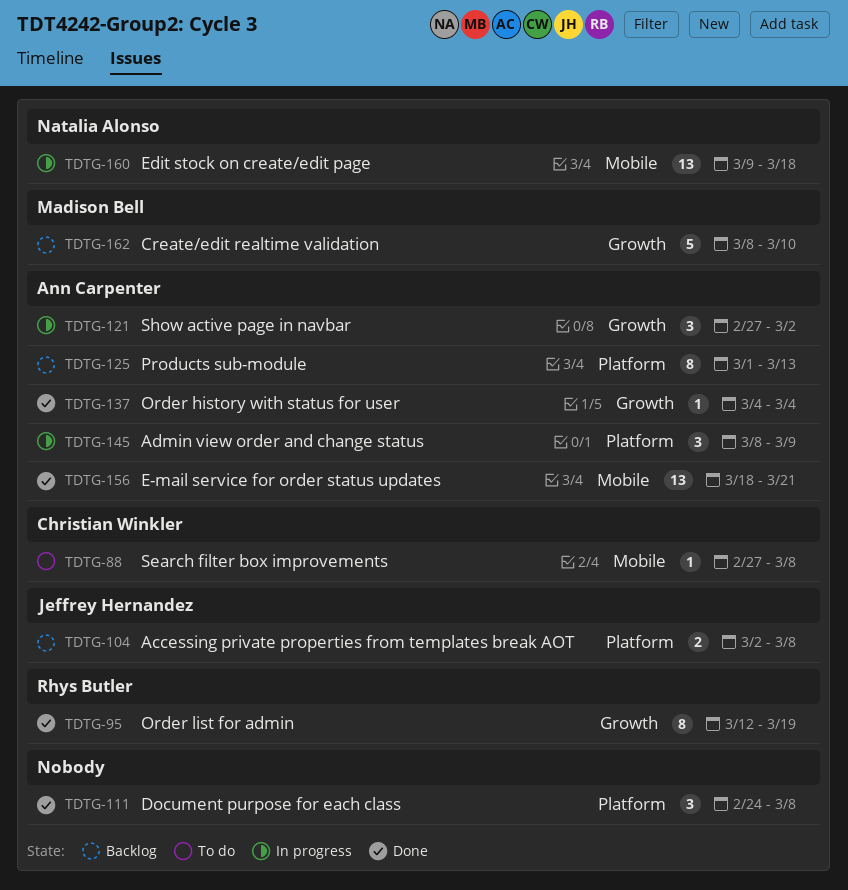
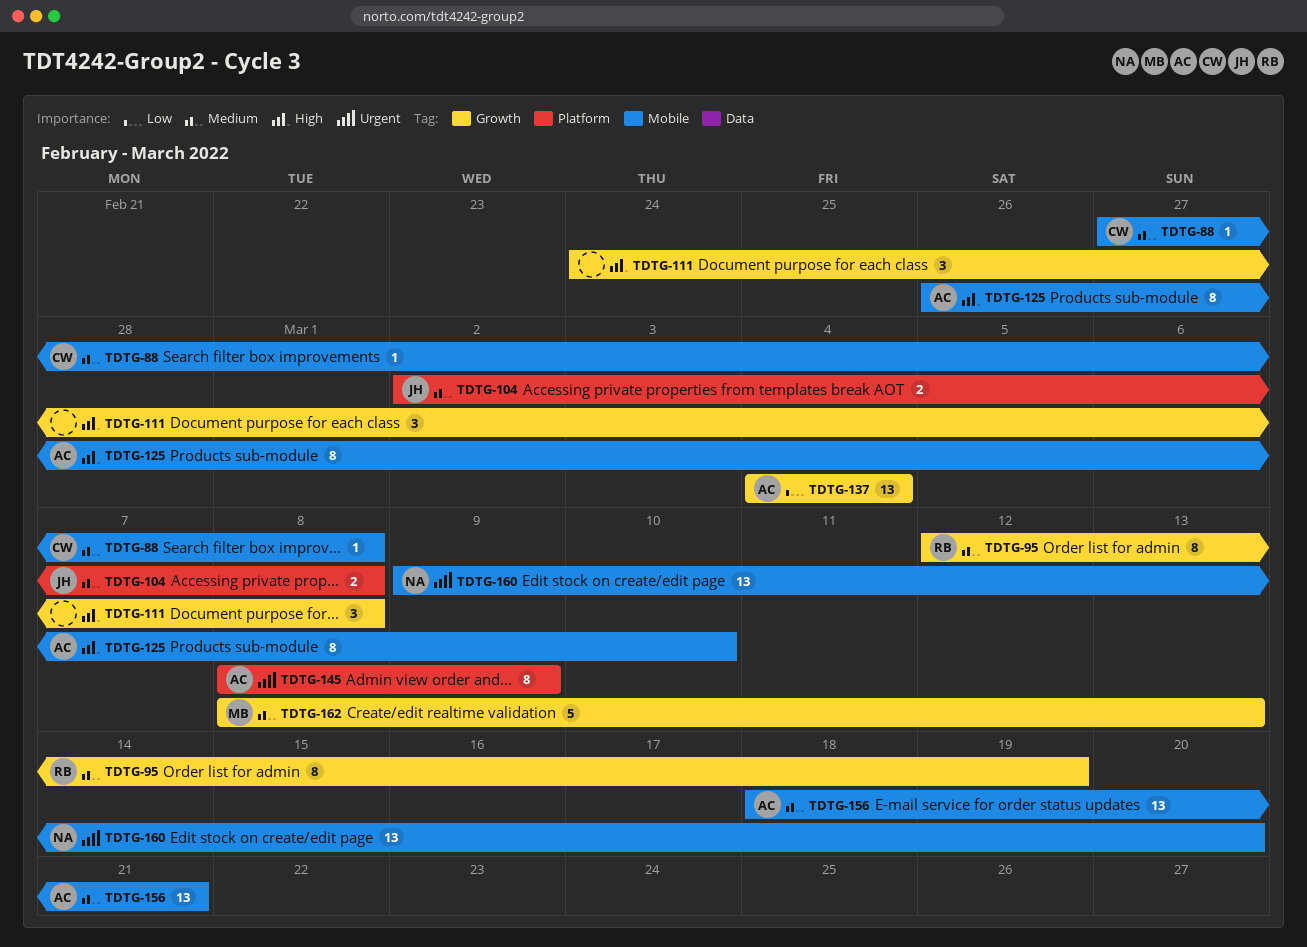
TDTG-111, label: Platform -> Growth
TDTG-121: present -> none
TDTG-125, label: Platform -> Mobile
TDTG-125, start: Mar 1 -> Feb 26
TDTG-125, due: Mar 13 -> Mar 10
TDTG-137, estimate: 1 -> 13
TDTG-145, estimate: 3 -> 8
TDTG-160, due: Mar 18 -> Mar 20
TDTG-162, due: Mar 10 -> Mar 13

